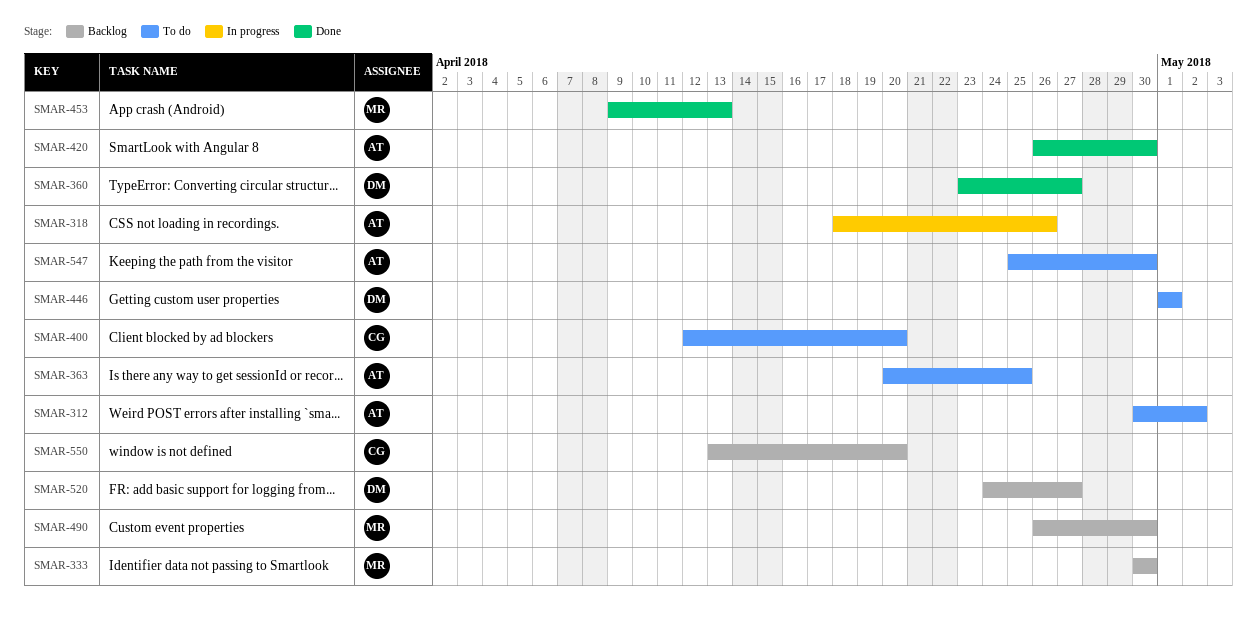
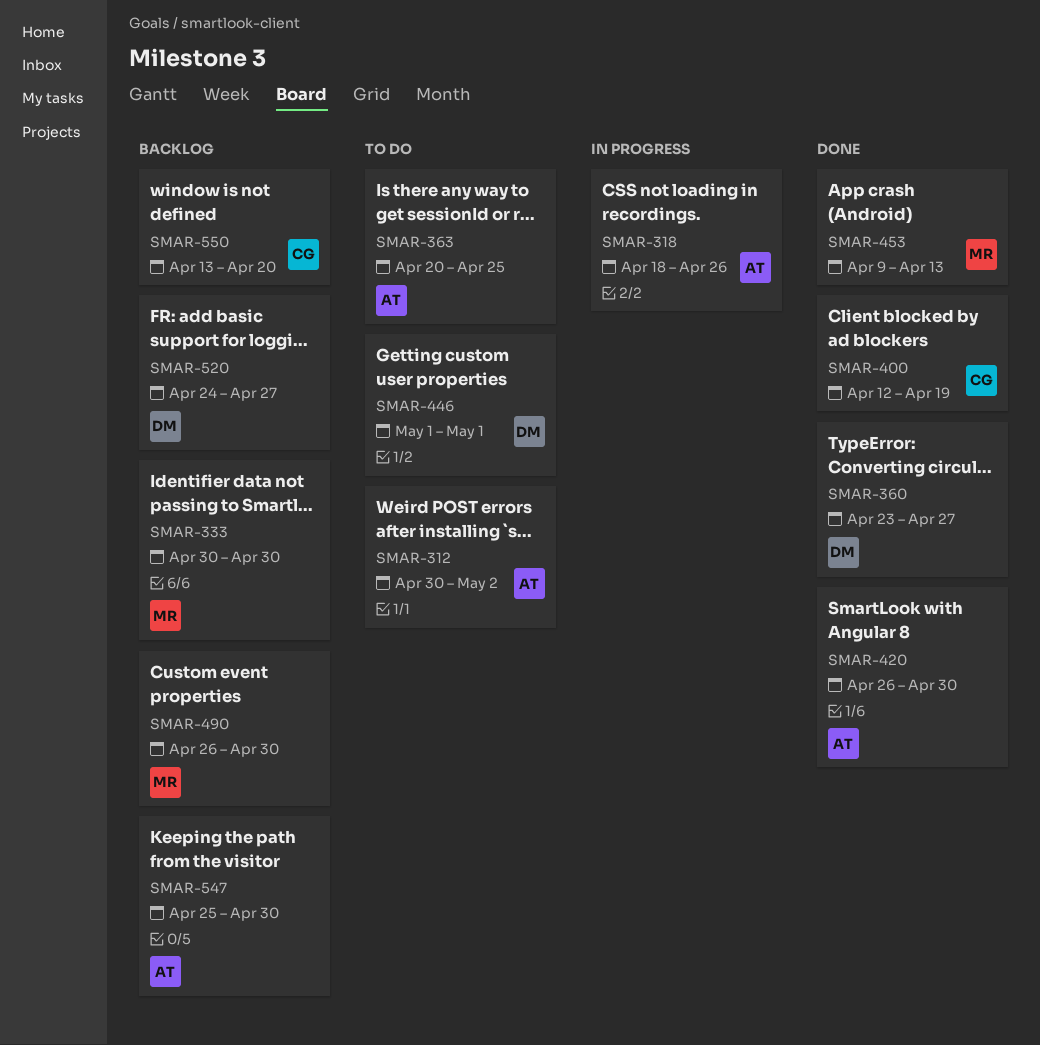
SMAR-400, status: To do -> Done
SMAR-400, due: Apr 20 -> Apr 19
SMAR-547, status: To do -> Backlog

